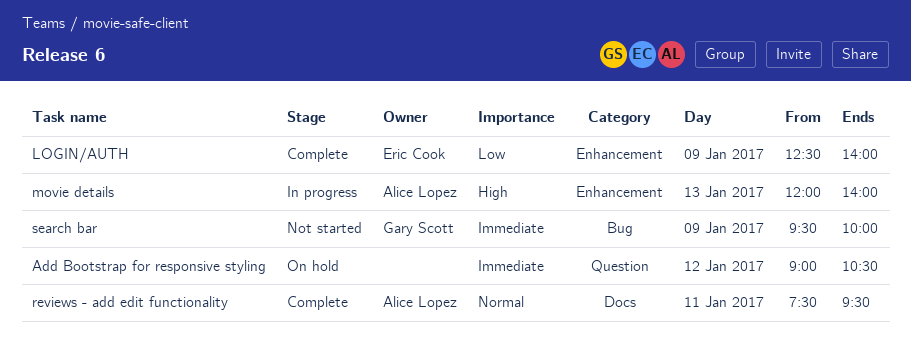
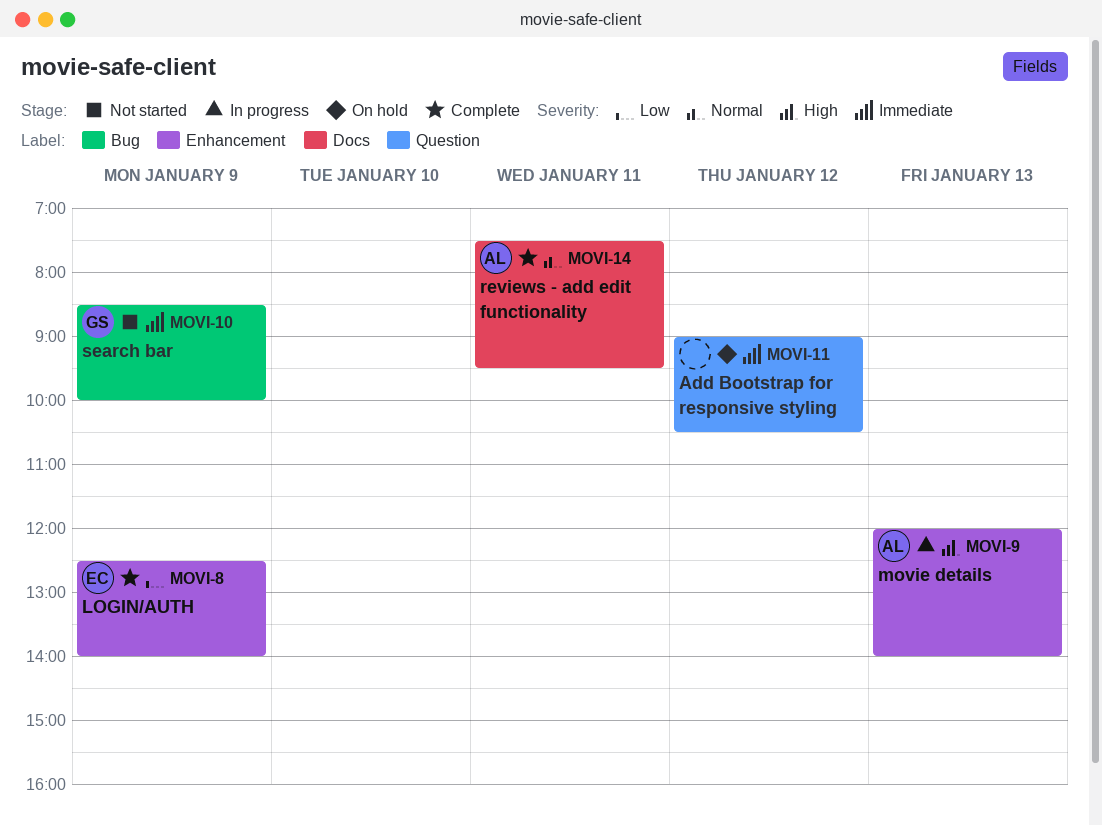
search bar, begins: 09:30 -> 08:30

